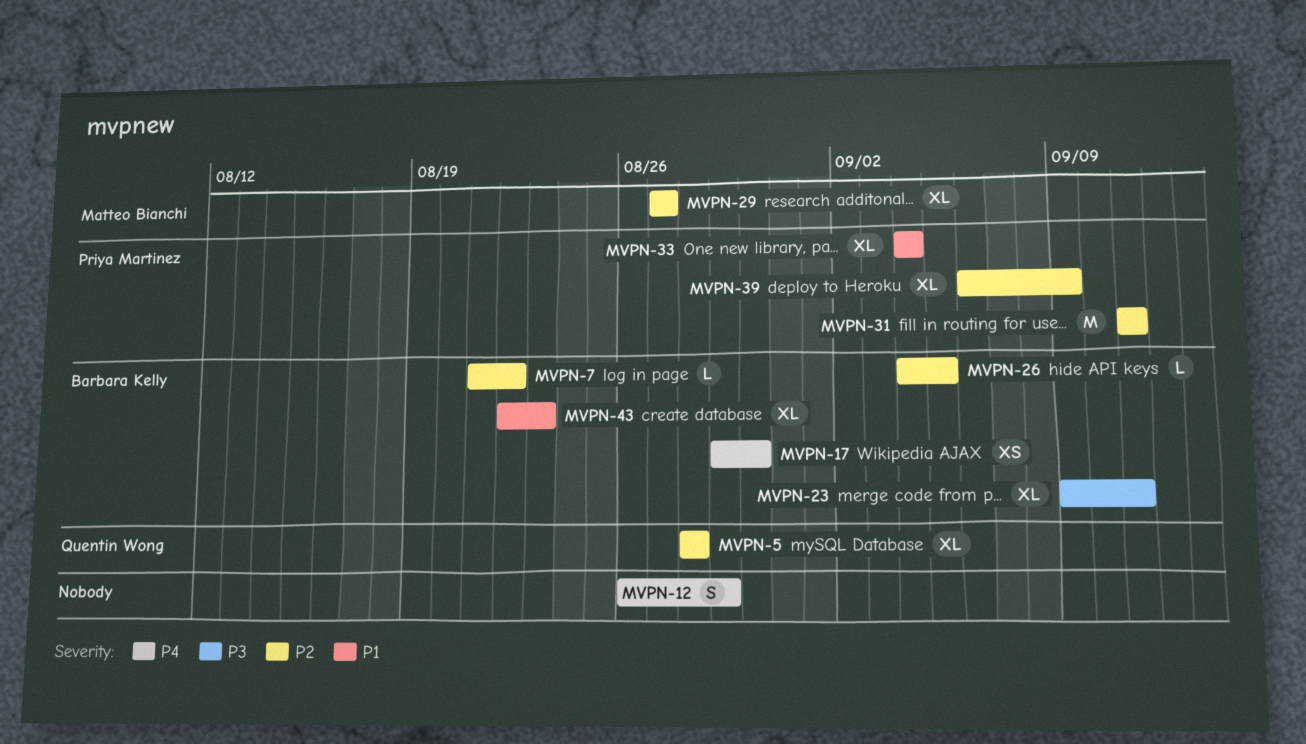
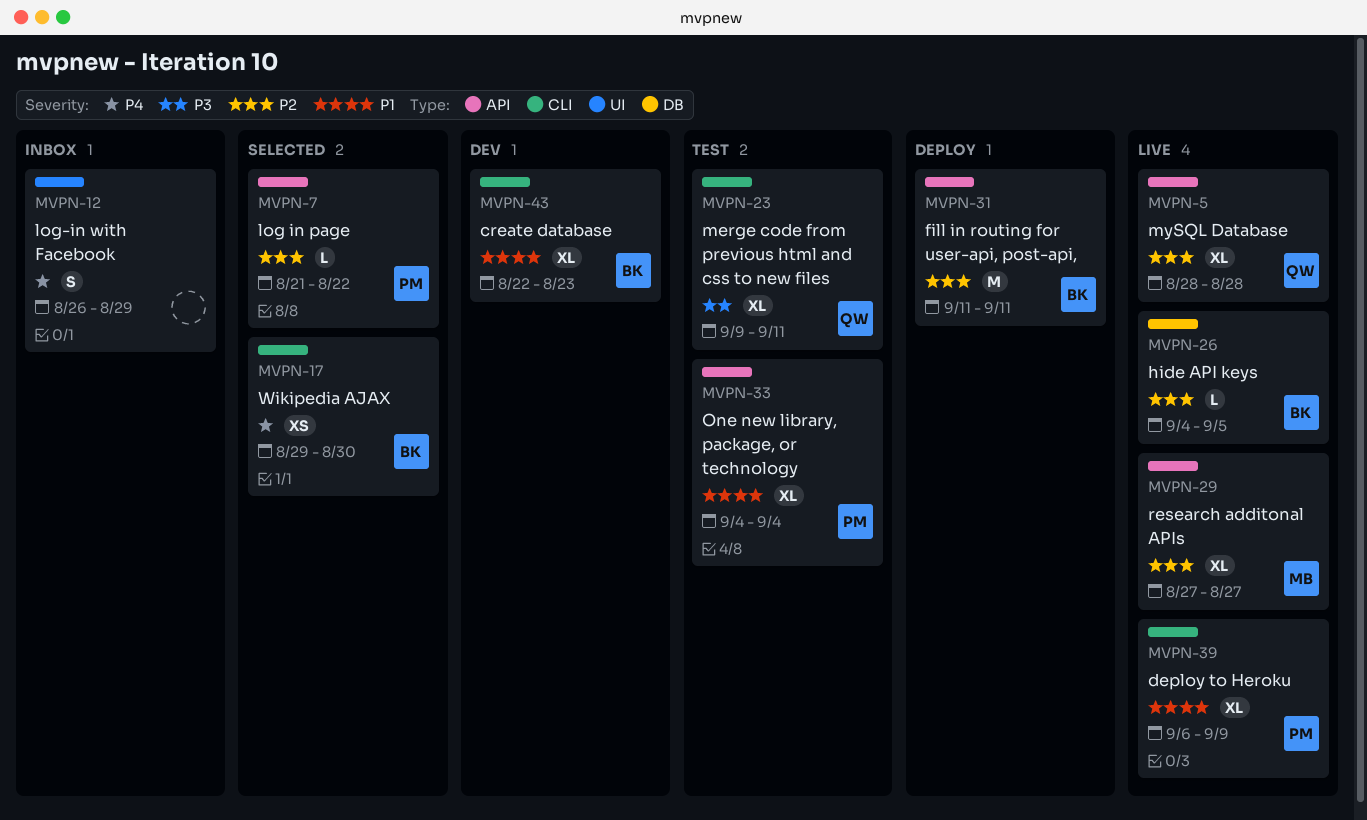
MVPN-7, owner: Barbara Kelly -> Priya Martinez
MVPN-23, owner: Barbara Kelly -> Quentin Wong
MVPN-31, owner: Priya Martinez -> Barbara Kelly
MVPN-39, priority: P2 -> P1

